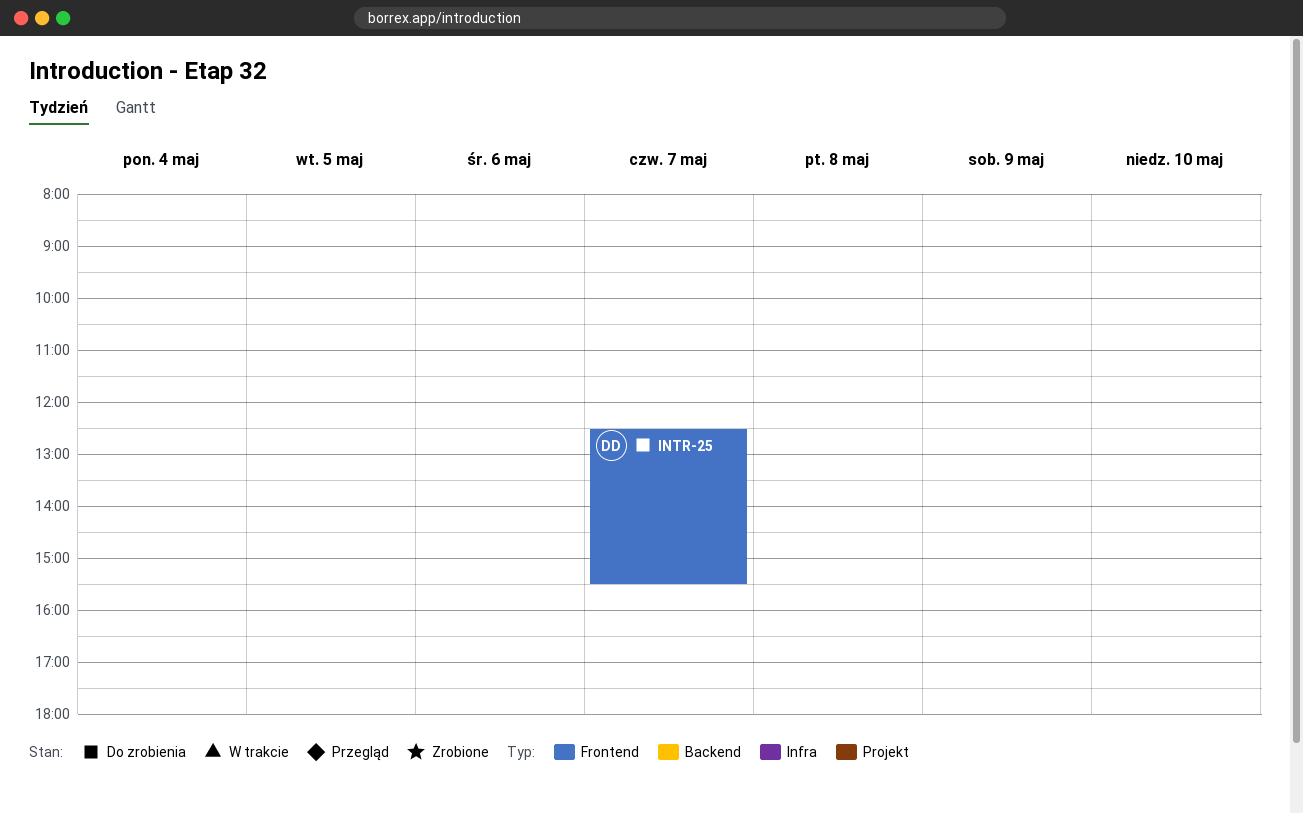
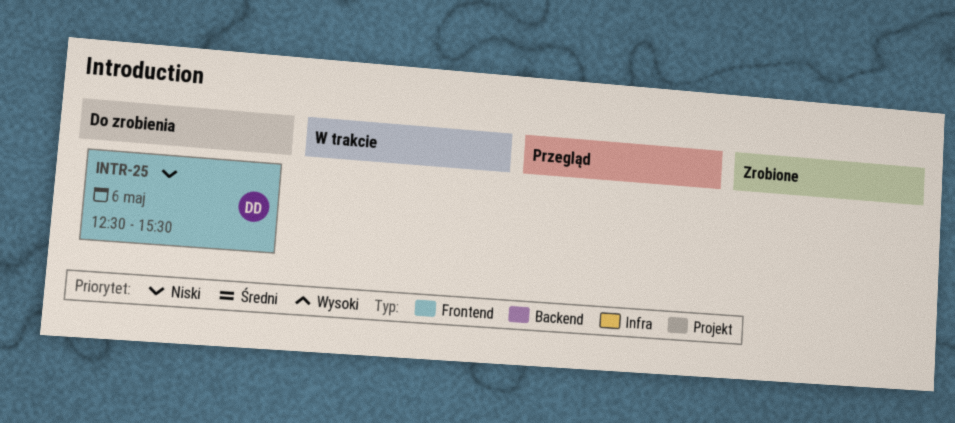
INTR-25, day: May 7 -> May 6

